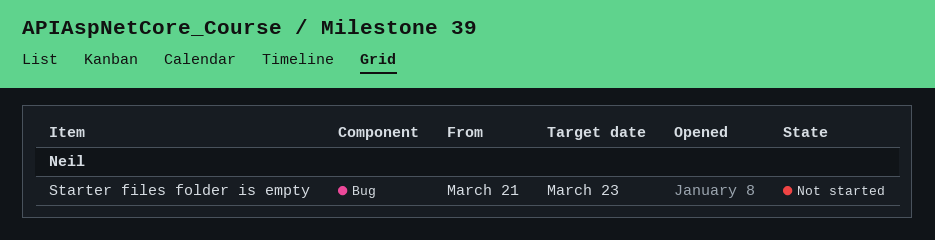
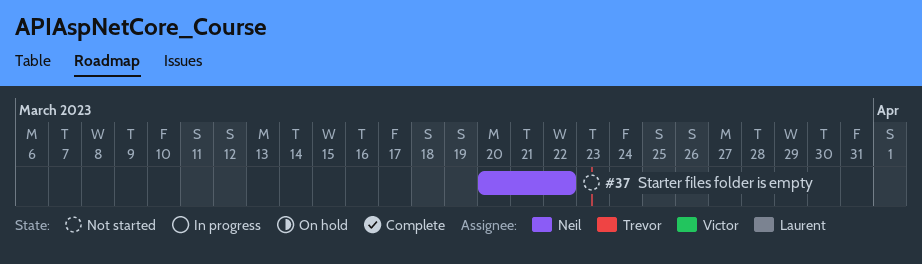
Starter files folder is empty, start: Mar 21 -> Mar 20
Starter files folder is empty, due: Mar 23 -> Mar 22

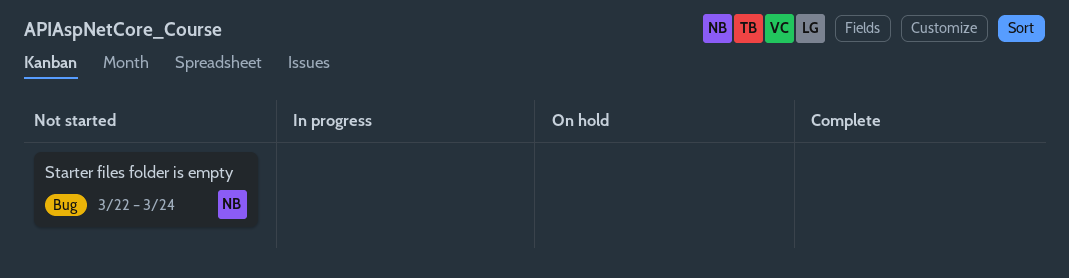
Starter files folder is empty, start: Mar 20 -> Mar 22
Starter files folder is empty, due: Mar 22 -> Mar 24

